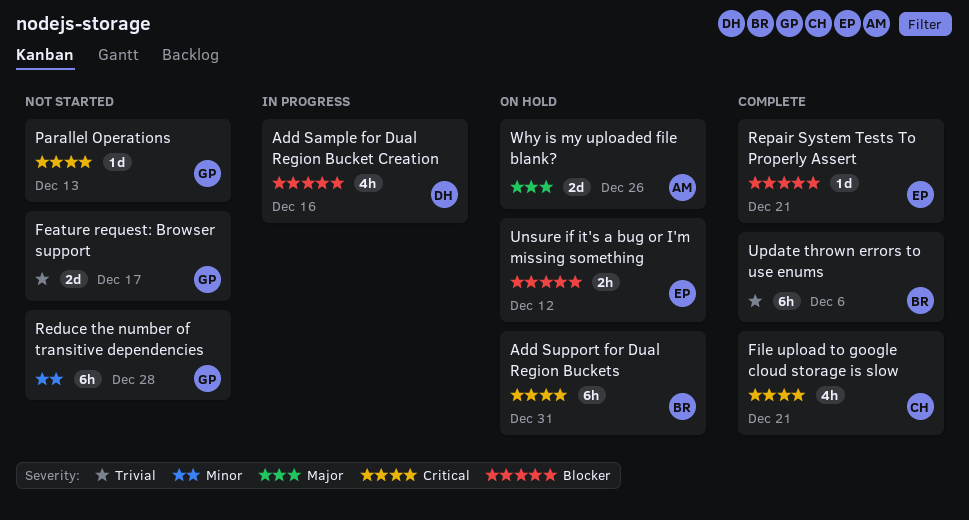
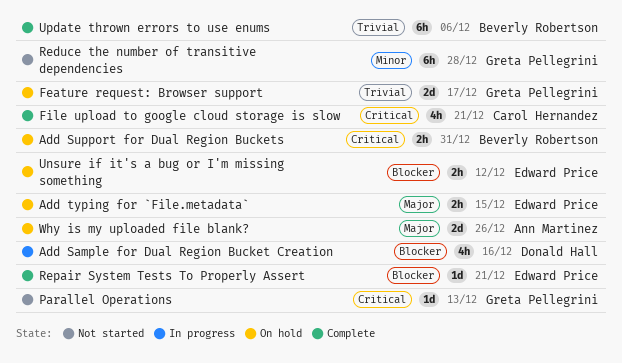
Add Support for Dual Region Buckets, estimate: 6h -> 2h
Add typing for `File.metadata`: none -> present
Feature request: Browser support, status: Not started -> On hold

